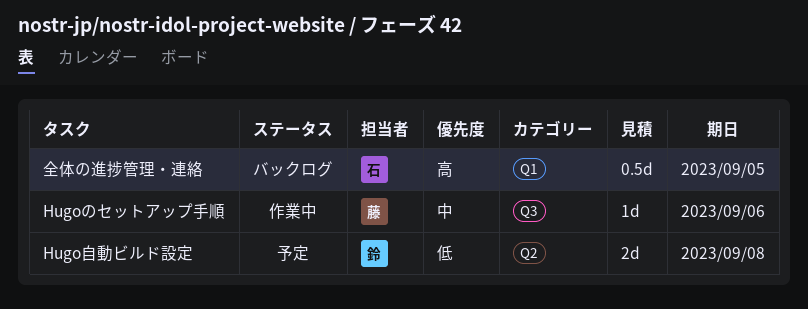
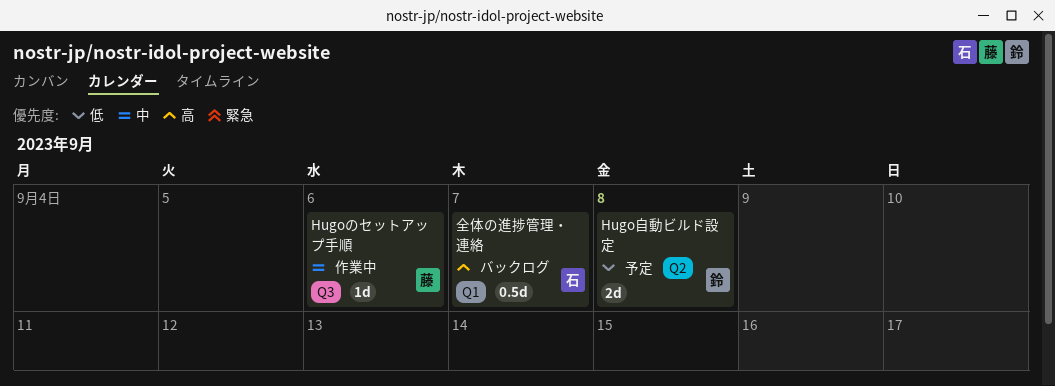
全体の進捗管理・連絡, due: Sep 5 -> Sep 7

